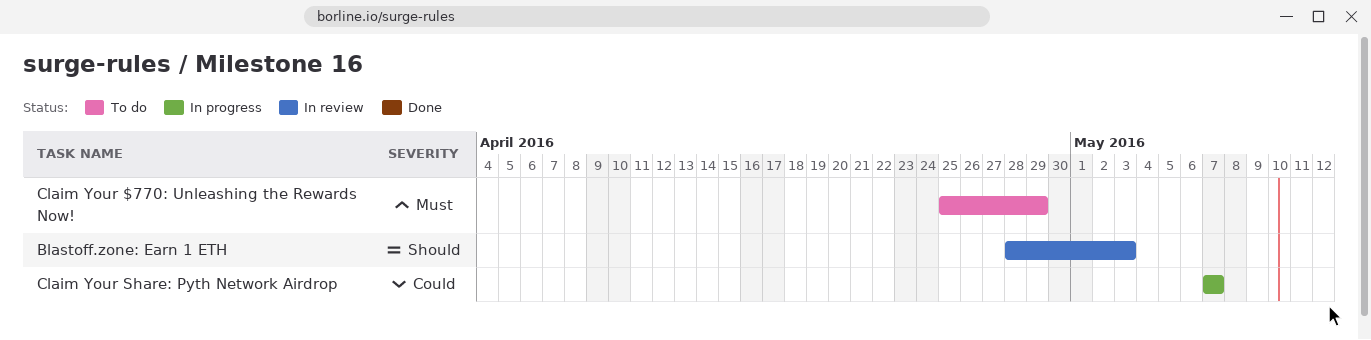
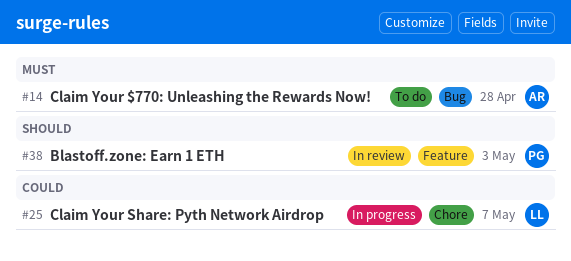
Claim Your $770: Unleashing the Rewards Now!, due: Apr 29 -> Apr 28

